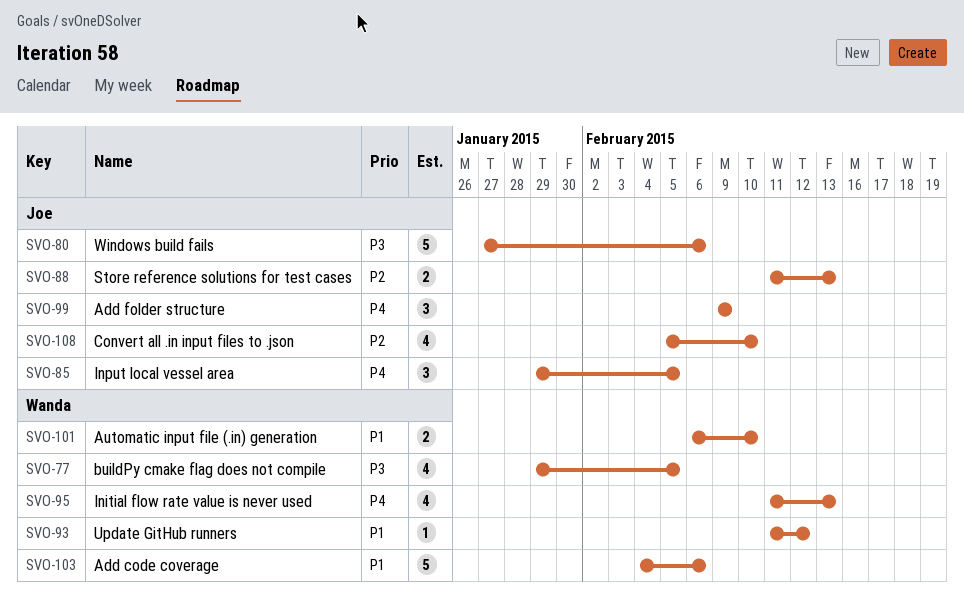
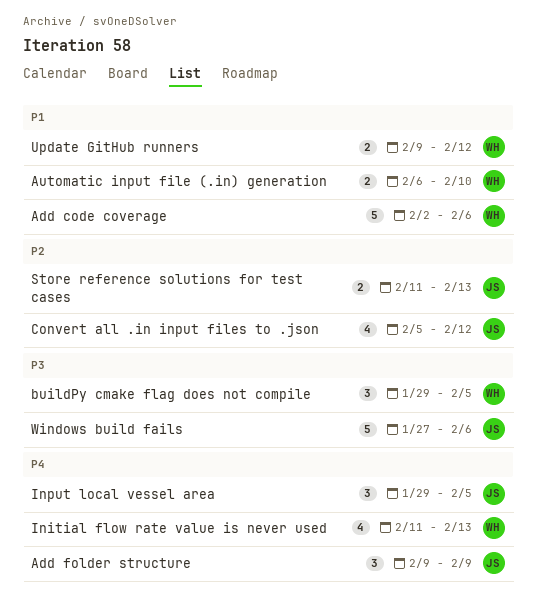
Add code coverage, start: Feb 4 -> Feb 2
buildPy cmake flag does not compile, estimate: 4 -> 3
Convert all .in input files to .json, due: Feb 10 -> Feb 12
Update GitHub runners, estimate: 1 -> 2
Update GitHub runners, start: Feb 11 -> Feb 9

